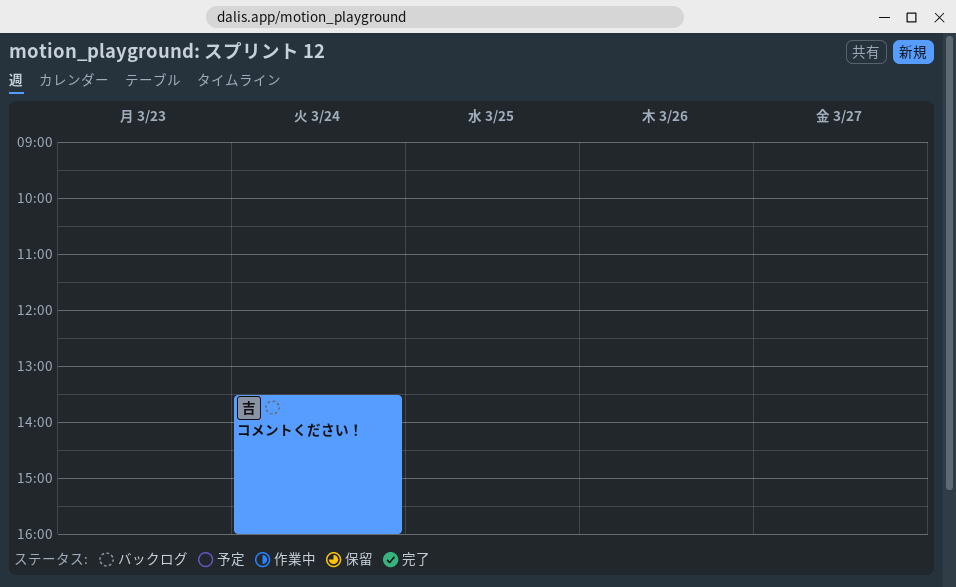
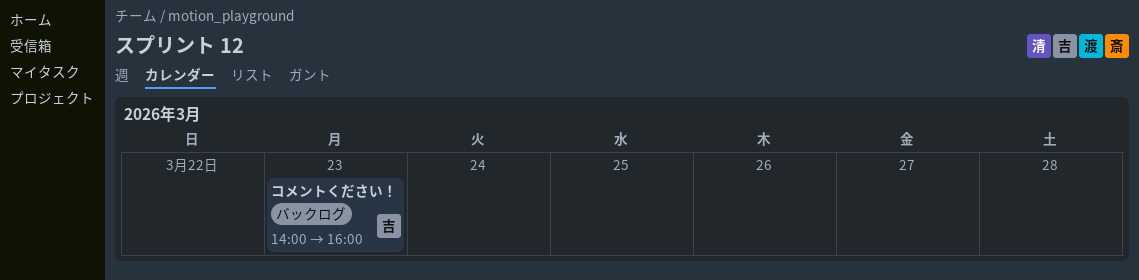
コメントください！, day: Mar 24 -> Mar 23
コメントください！, begins: 13:30 -> 14:00

